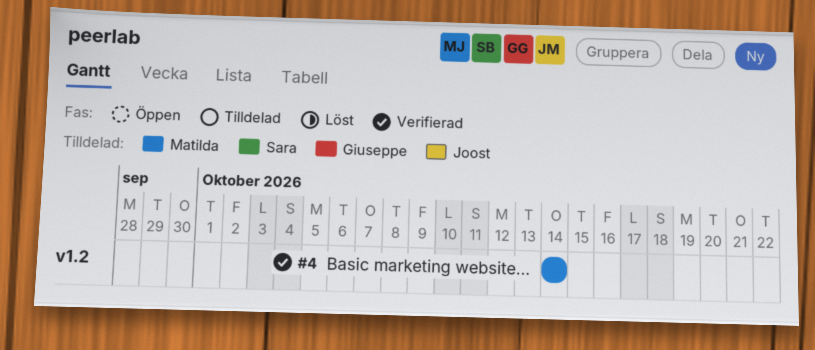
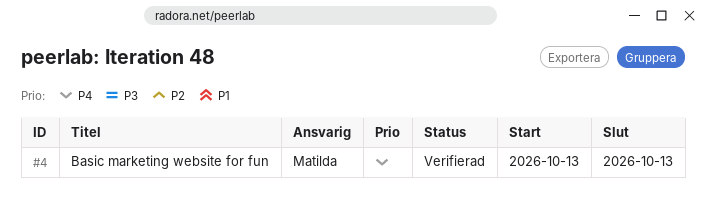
#4, start: Oct 14 -> Oct 13
#4, due: Oct 14 -> Oct 13

